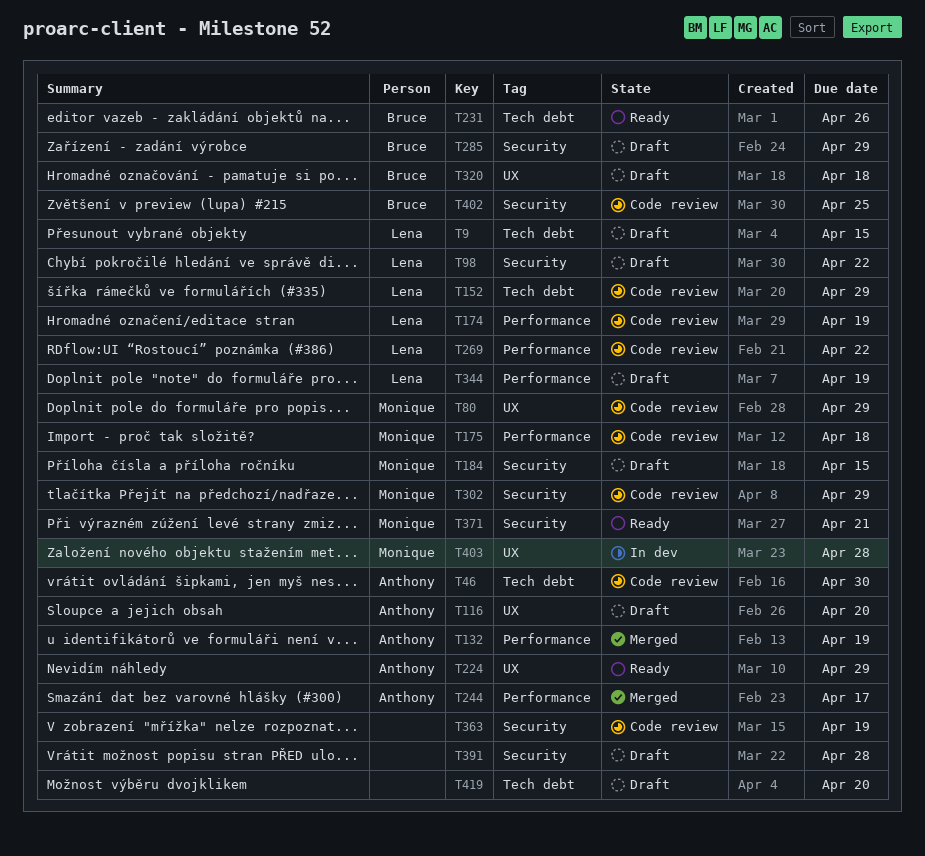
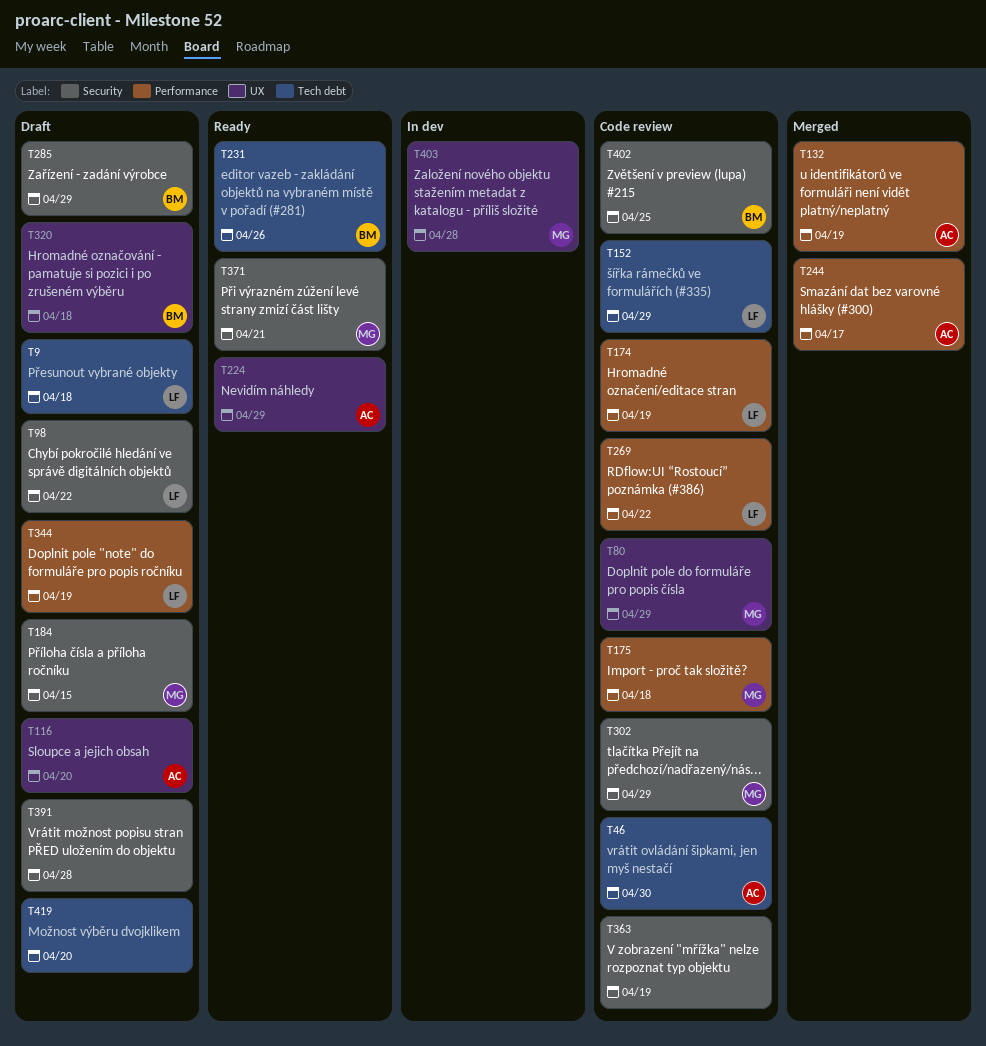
T9, due: Apr 15 -> Apr 18

